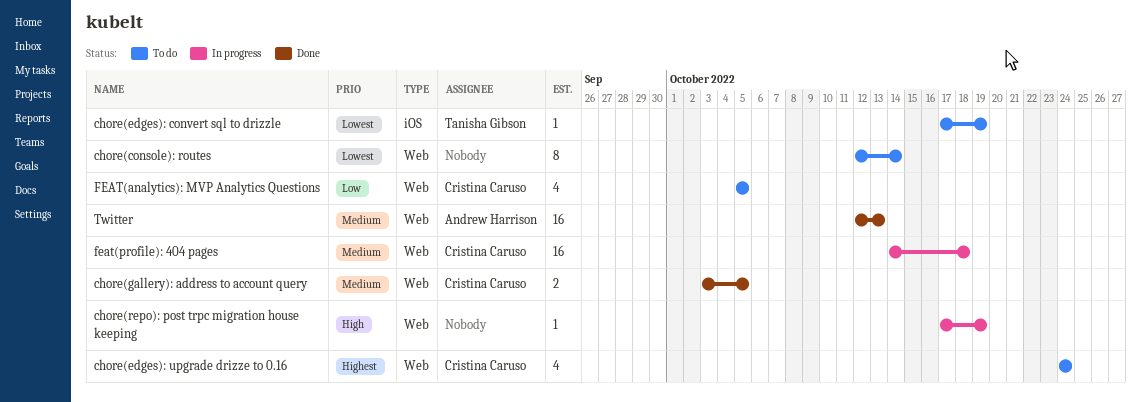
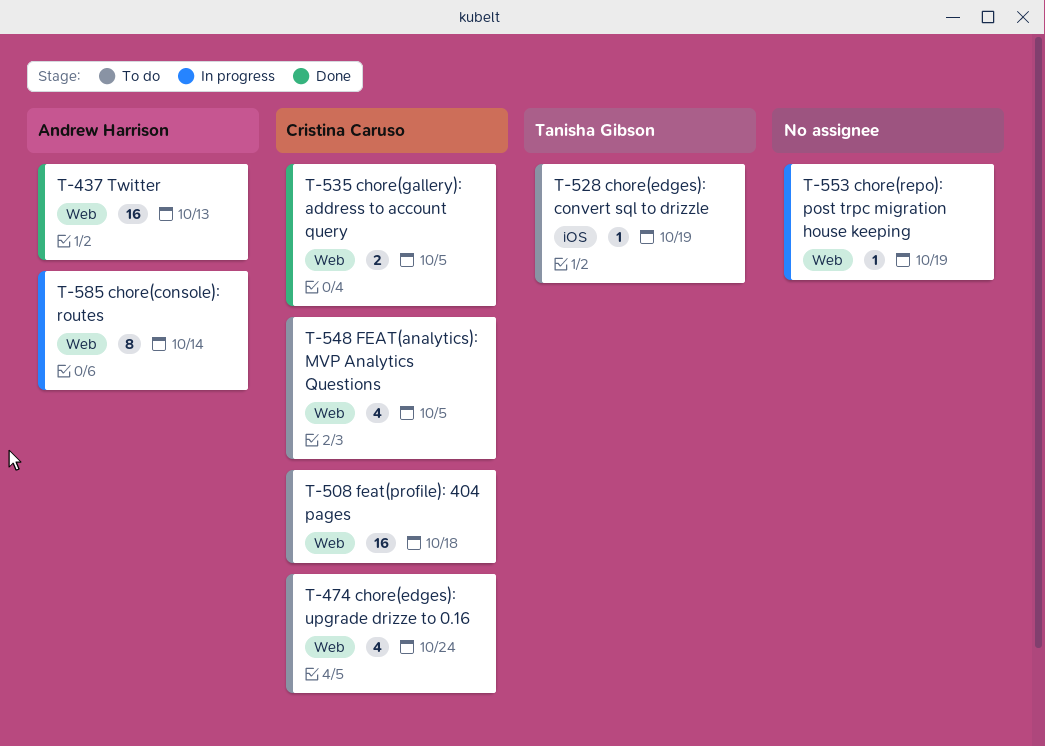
chore(console): routes, status: To do -> In progress
chore(console): routes, owner: none -> Andrew Harrison
feat(profile): 404 pages, status: In progress -> To do

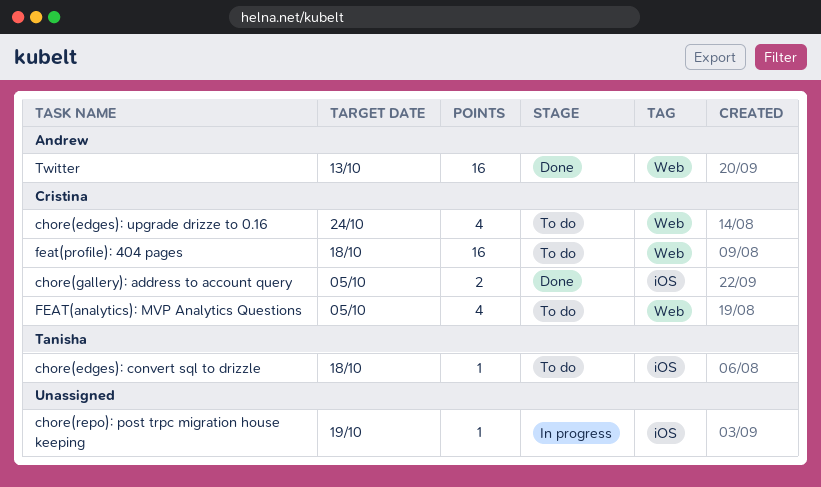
chore(console): routes: present -> none
chore(edges): convert sql to drizzle, due: Oct 19 -> Oct 18
chore(gallery): address to account query, label: Web -> iOS
chore(repo): post trpc migration house keeping, label: Web -> iOS

